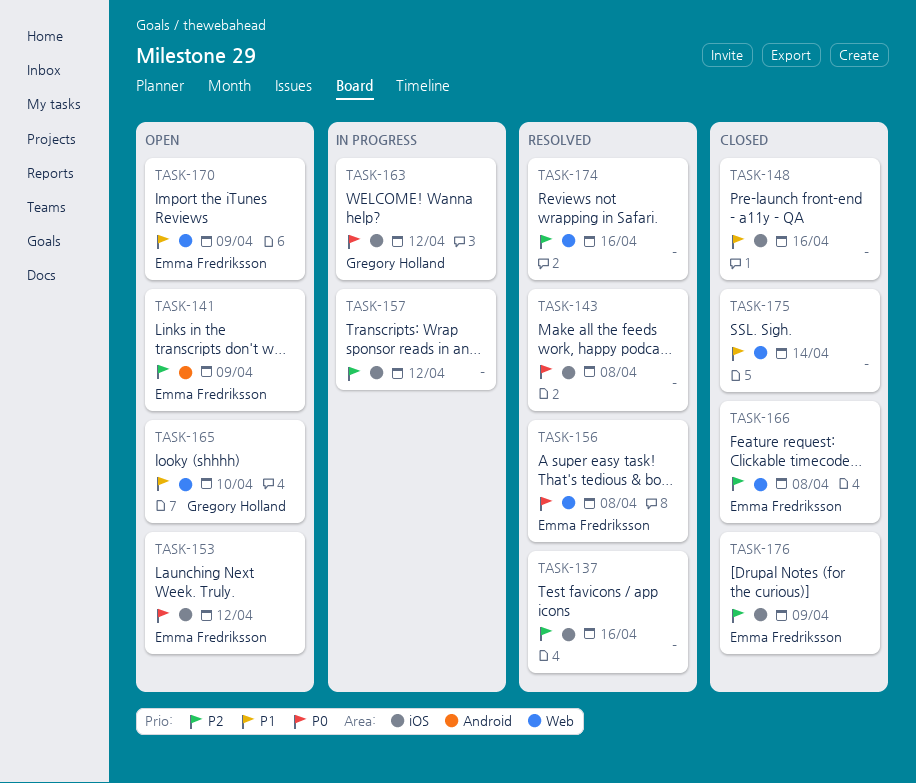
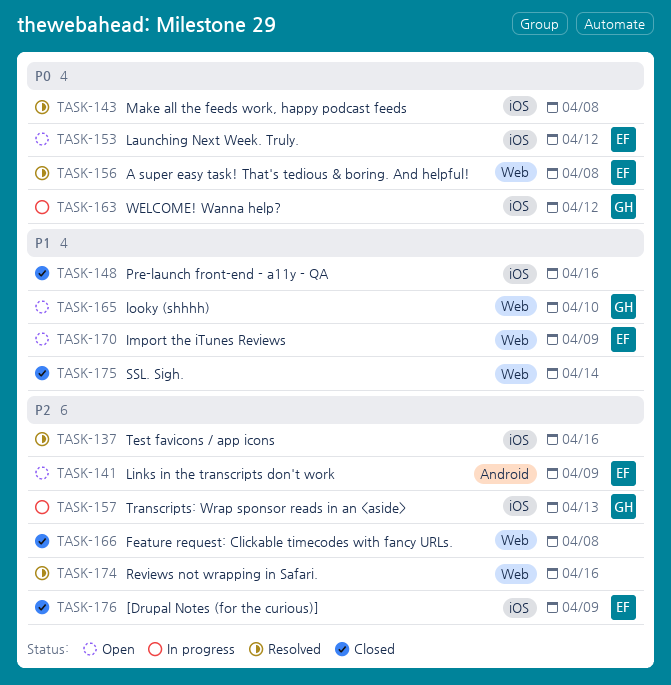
TASK-157, owner: none -> Gregory Holland
TASK-157, due: Apr 12 -> Apr 13
TASK-166, owner: Emma Fredriksson -> none

